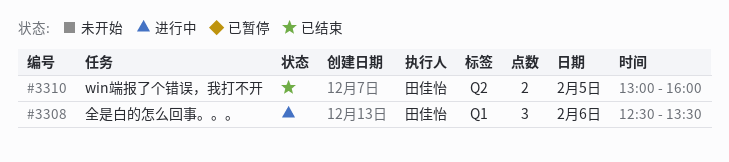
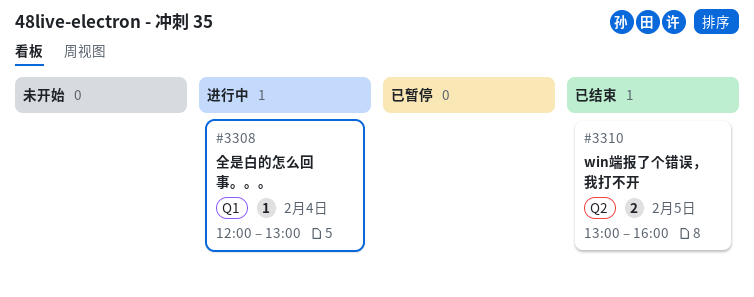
#3308, estimate: 3 -> 1
#3308, day: Feb 6 -> Feb 4
#3308, begins: 12:30 -> 12:00
#3308, ends: 13:30 -> 13:00

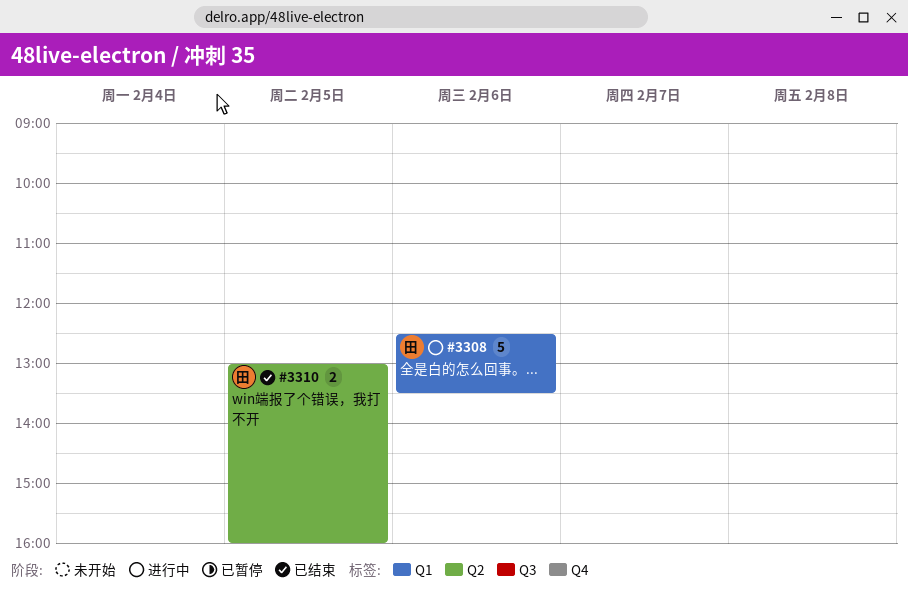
#3308, estimate: 1 -> 5
#3308, day: Feb 4 -> Feb 6
#3308, begins: 12:00 -> 12:30
#3308, ends: 13:00 -> 13:30

